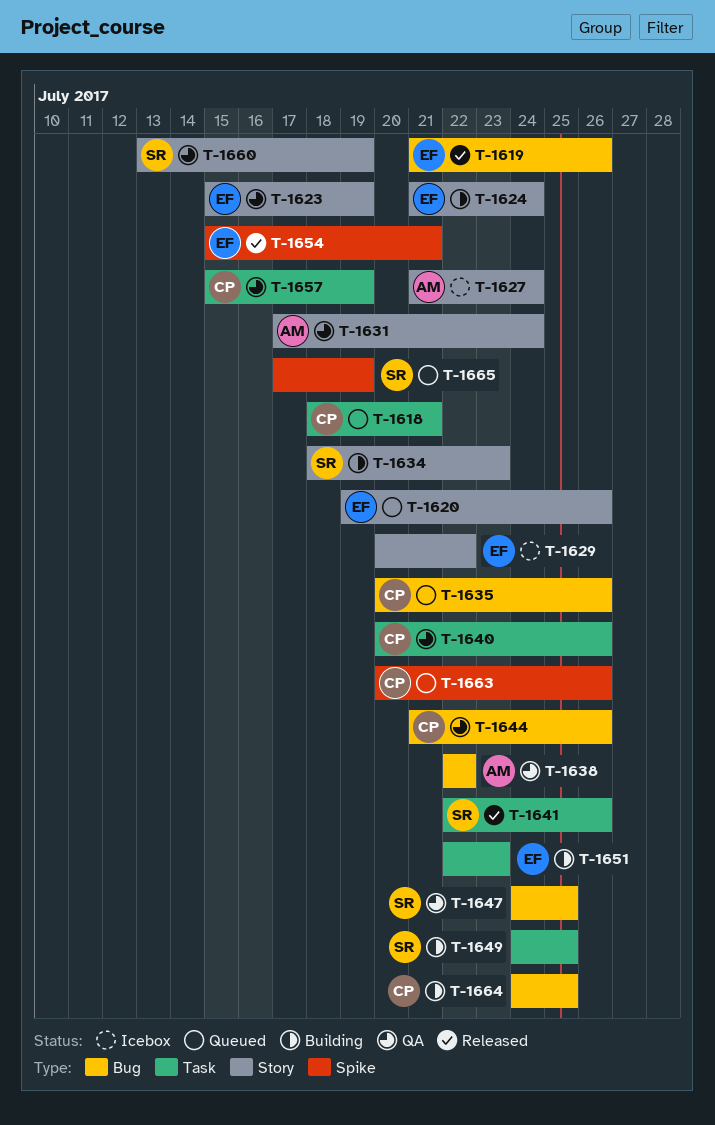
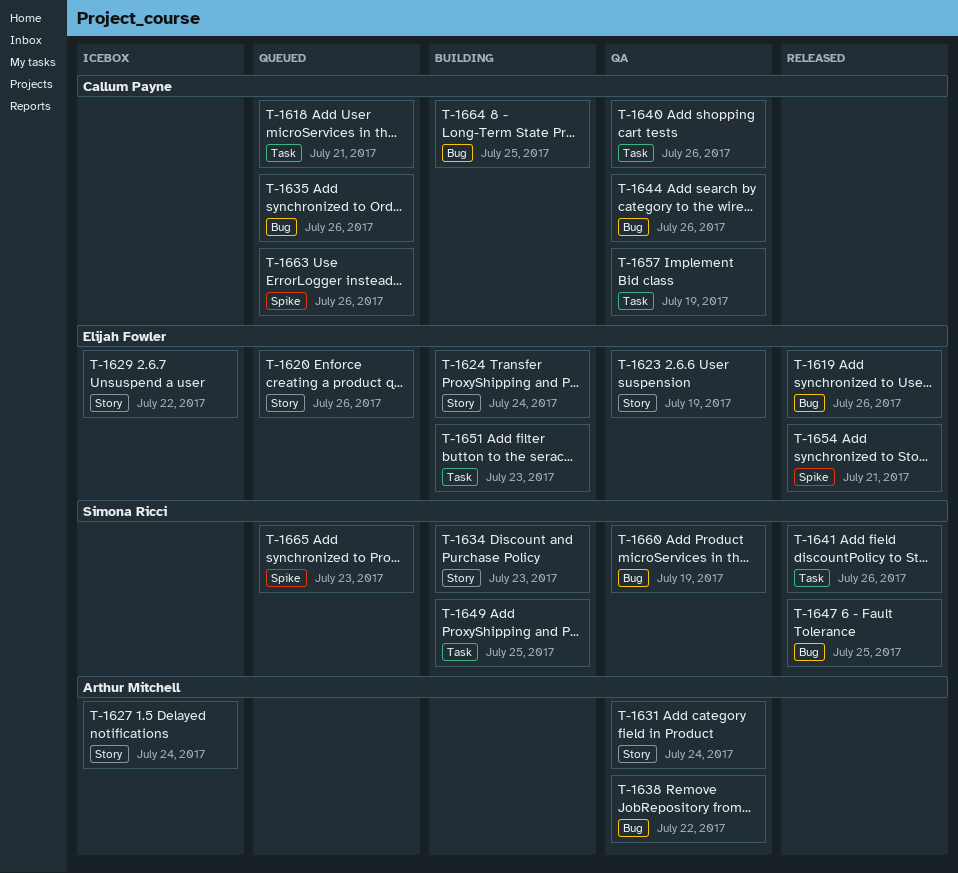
T-1647, status: QA -> Released
T-1660, label: Story -> Bug
T-1665, due: Jul 19 -> Jul 23

